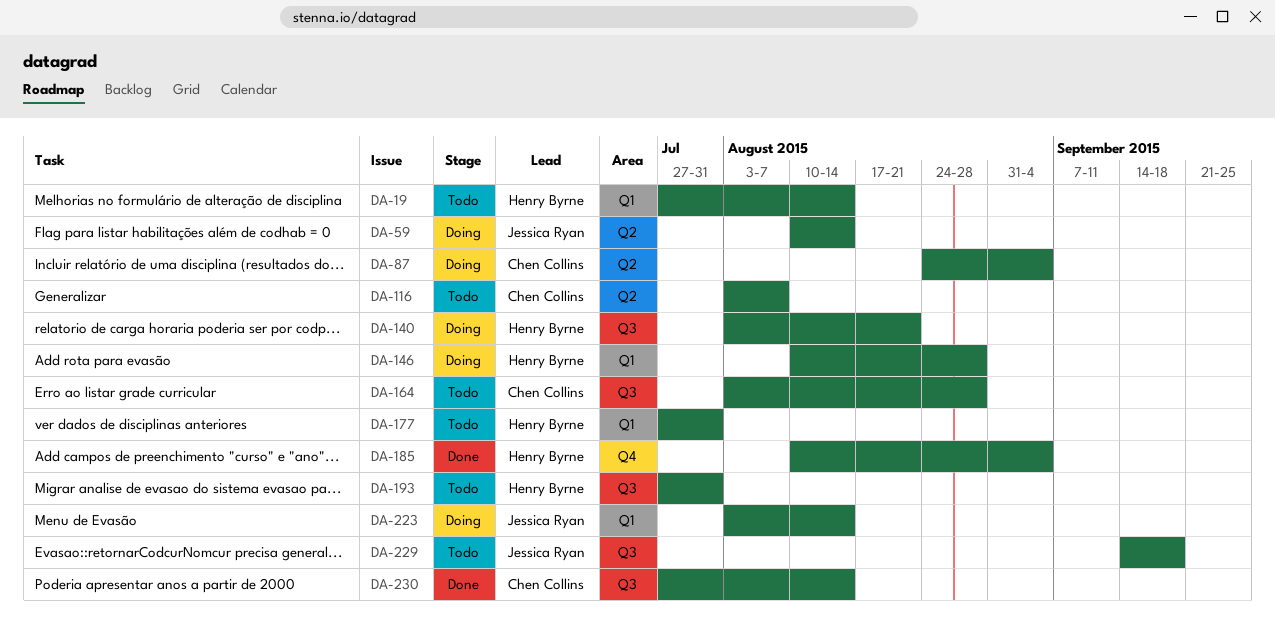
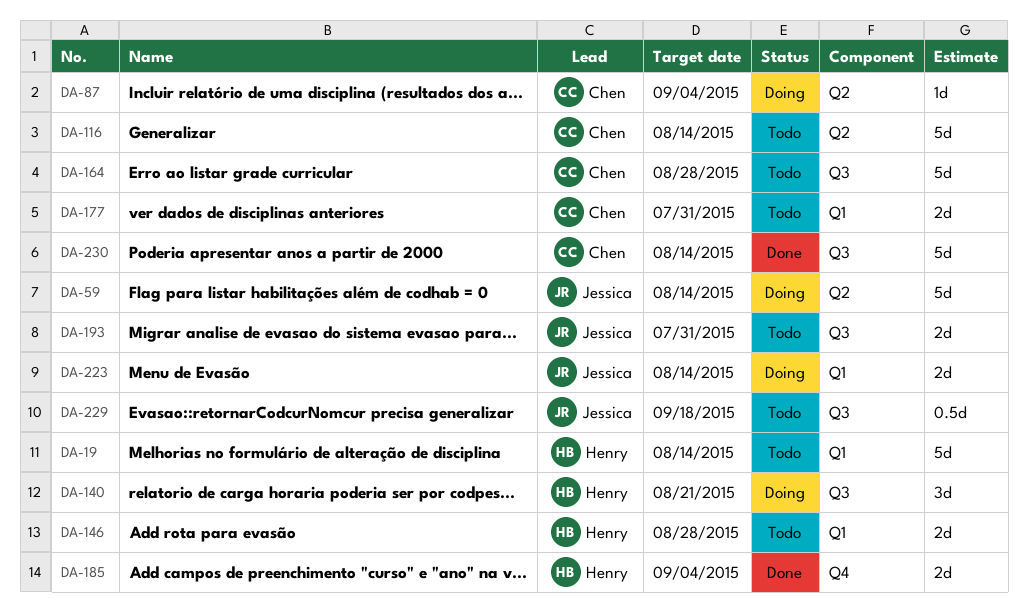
DA-116, due: Aug 7 -> Aug 14
DA-146, status: Doing -> Todo
DA-177, owner: Henry Byrne -> Chen Collins
DA-193, owner: Henry Byrne -> Jessica Ryan

